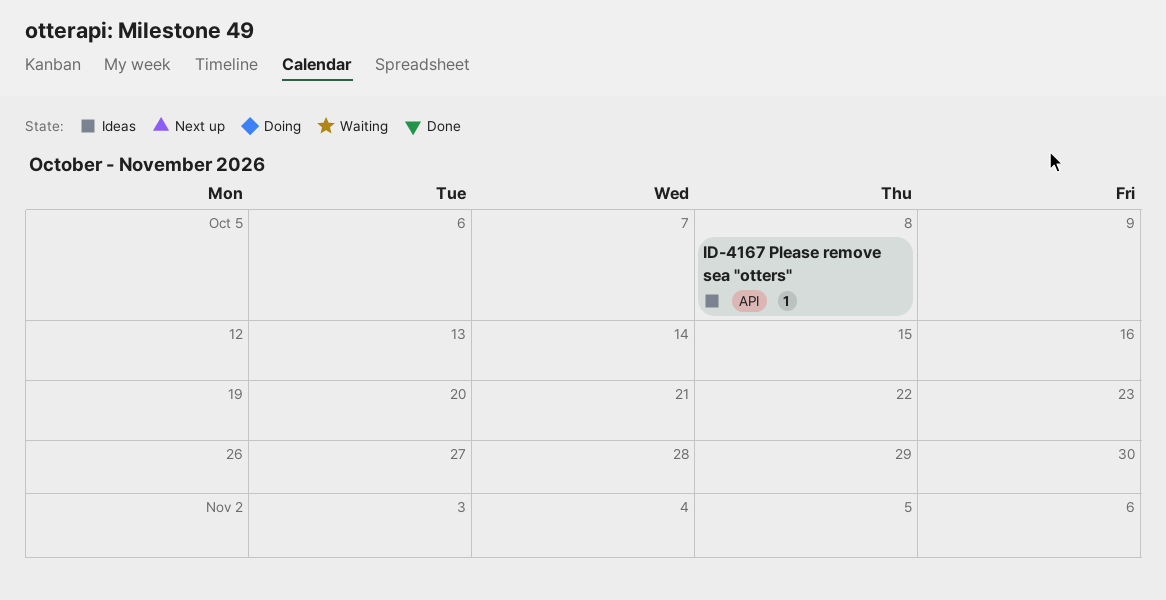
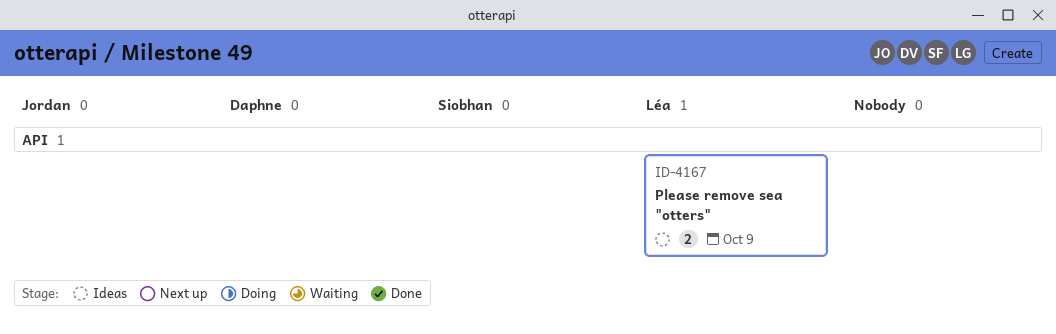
ID-4167, estimate: 1 -> 2
ID-4167, due: Oct 8 -> Oct 9

